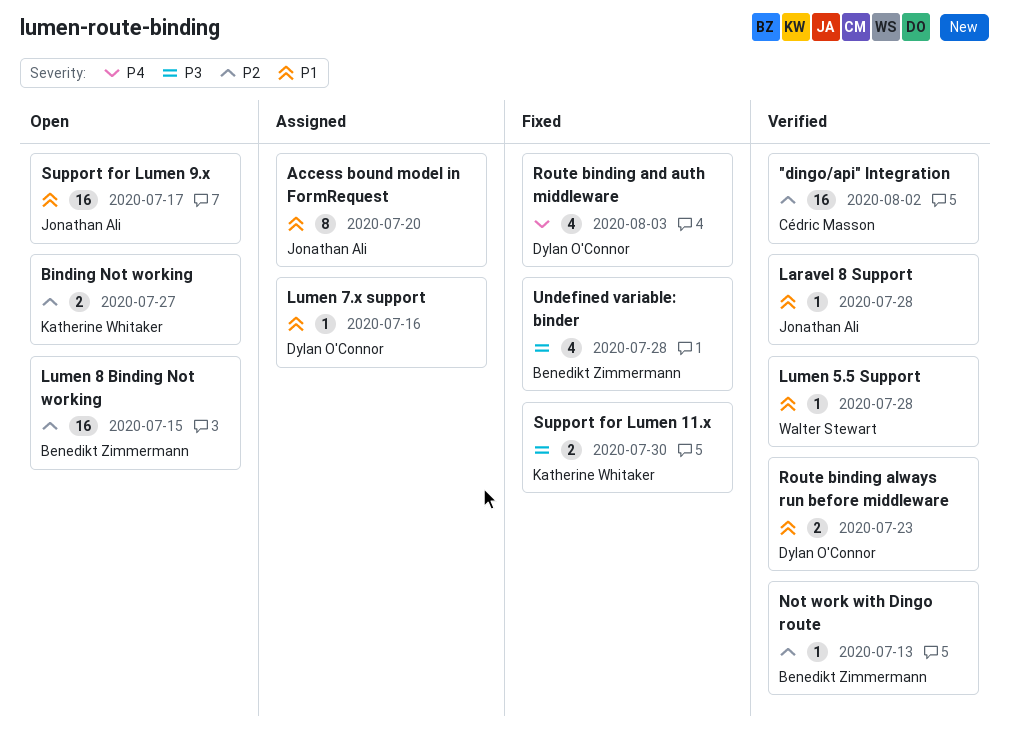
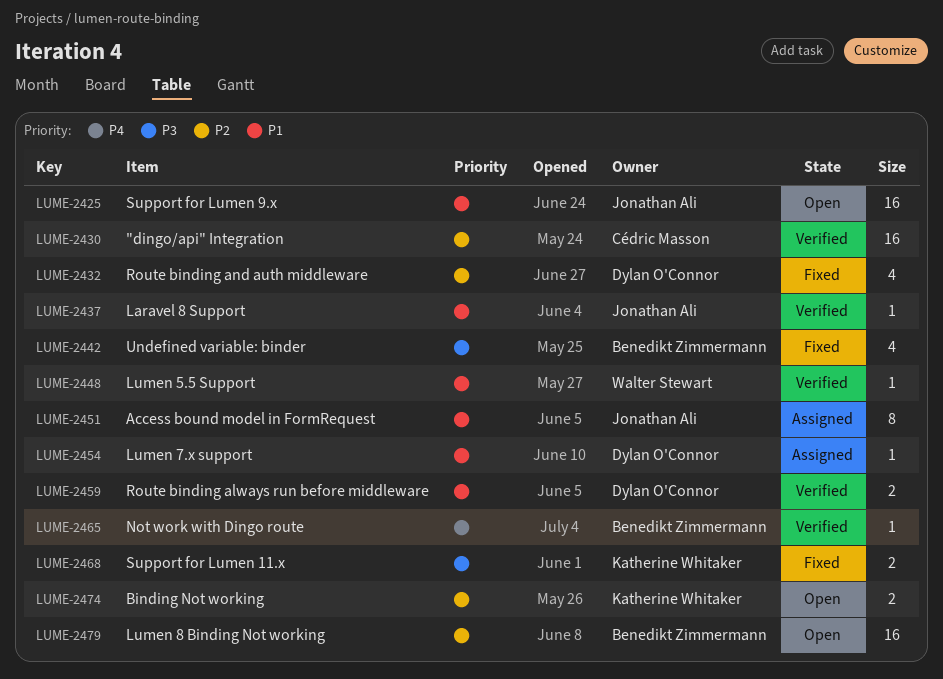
Not work with Dingo route, priority: P2 -> P4
Route binding and auth middleware, priority: P4 -> P2

